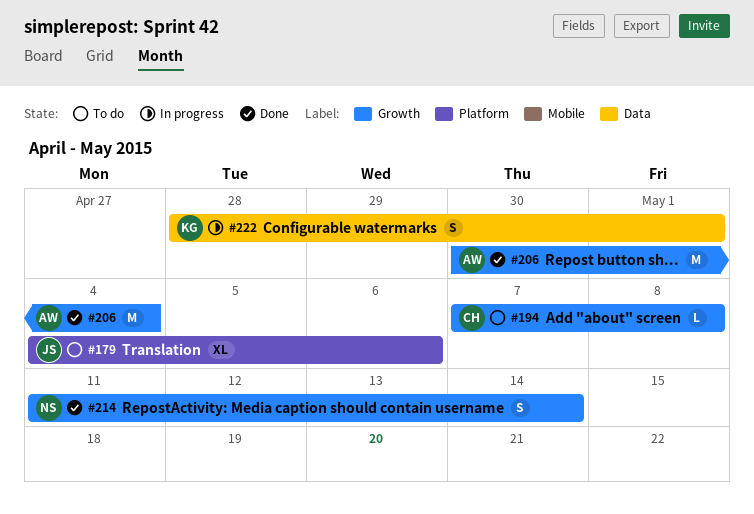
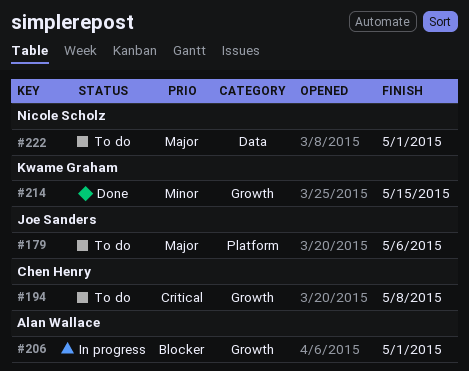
#206, status: Done -> In progress
#206, due: May 4 -> May 1
#214, owner: Nicole Scholz -> Kwame Graham
#214, due: May 14 -> May 15
#222, status: In progress -> To do
#222, owner: Kwame Graham -> Nicole Scholz

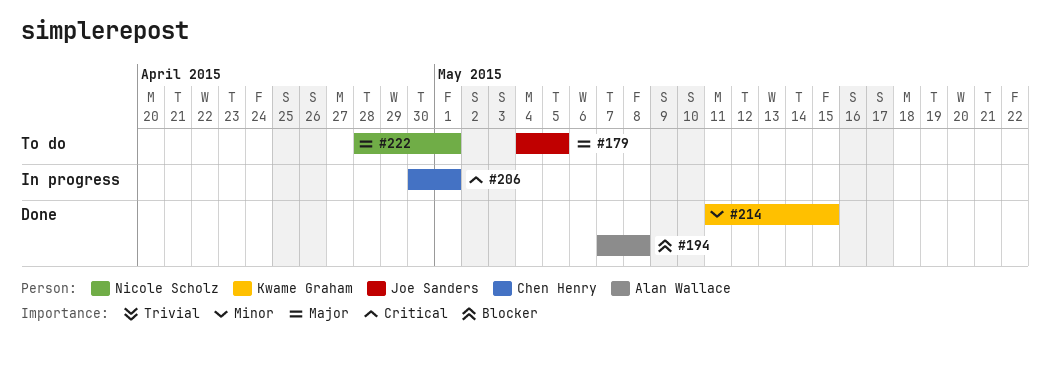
#179, due: May 6 -> May 5
#194, status: To do -> Done
#194, owner: Chen Henry -> Alan Wallace
#194, priority: Critical -> Blocker
#206, owner: Alan Wallace -> Chen Henry
#206, priority: Blocker -> Critical

